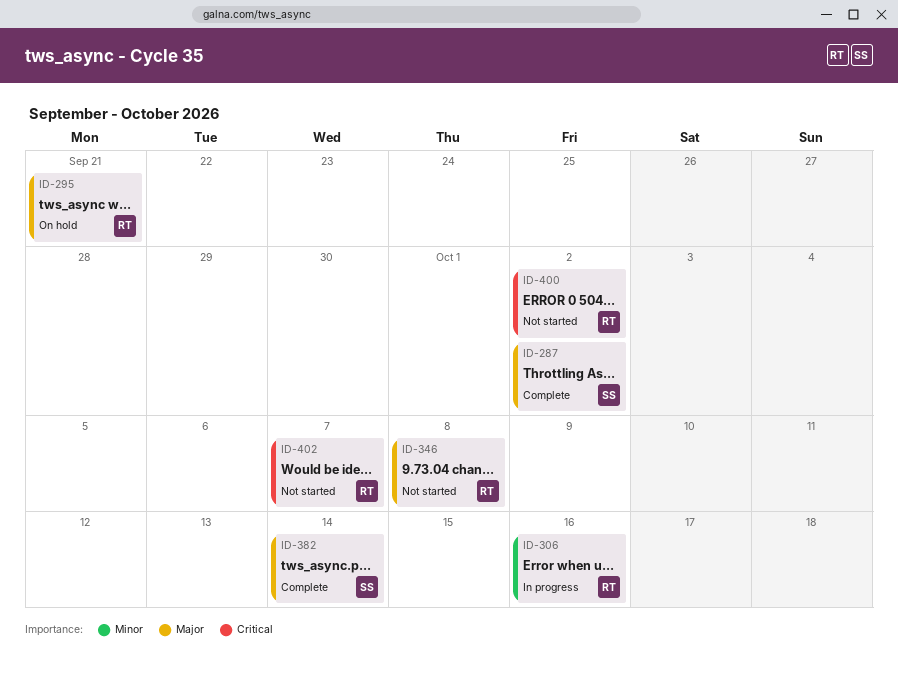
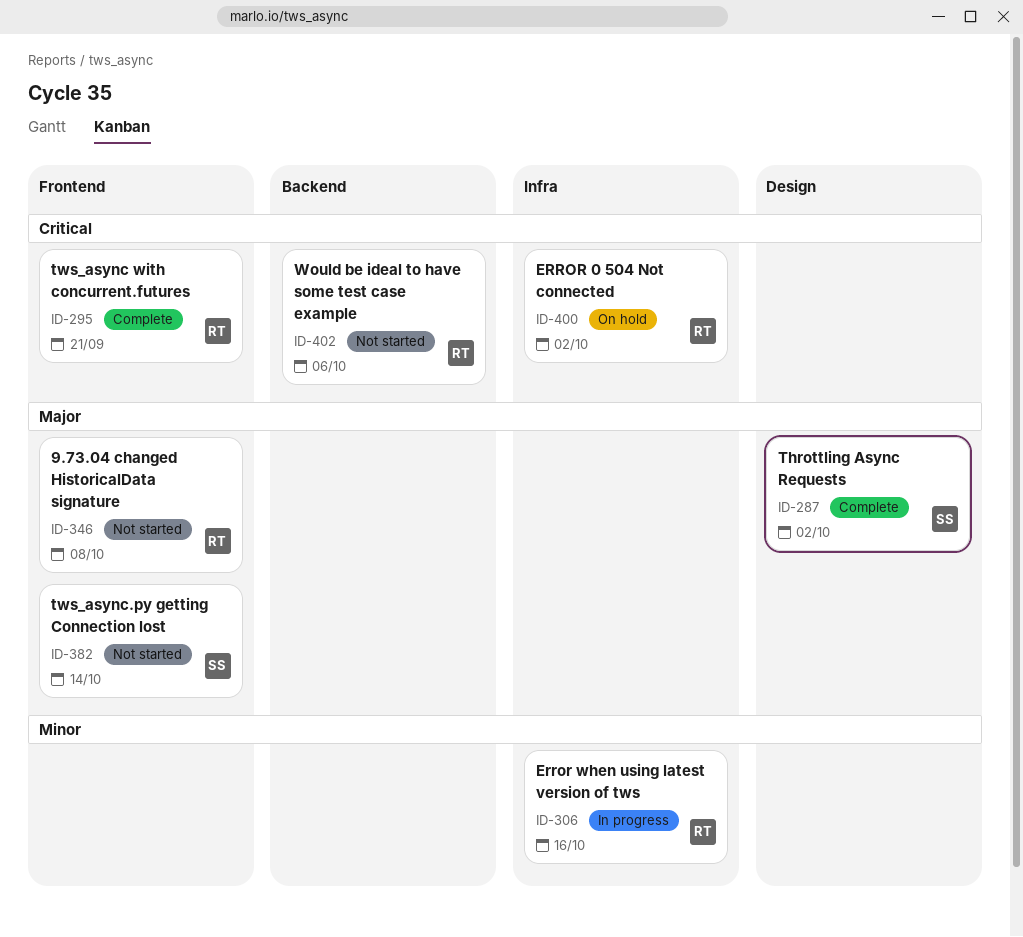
ID-295, status: On hold -> Complete
ID-295, priority: Major -> Critical
ID-382, status: Complete -> Not started
ID-400, status: Not started -> On hold
ID-402, due: Oct 7 -> Oct 6

